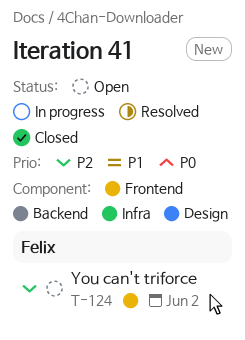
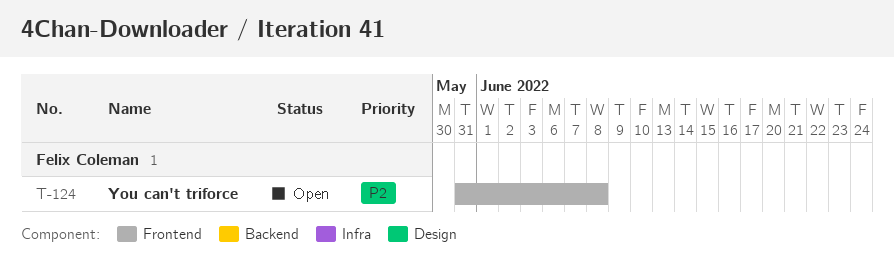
T-124, due: Jun 2 -> Jun 8

